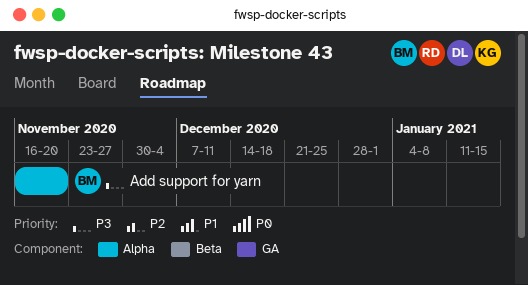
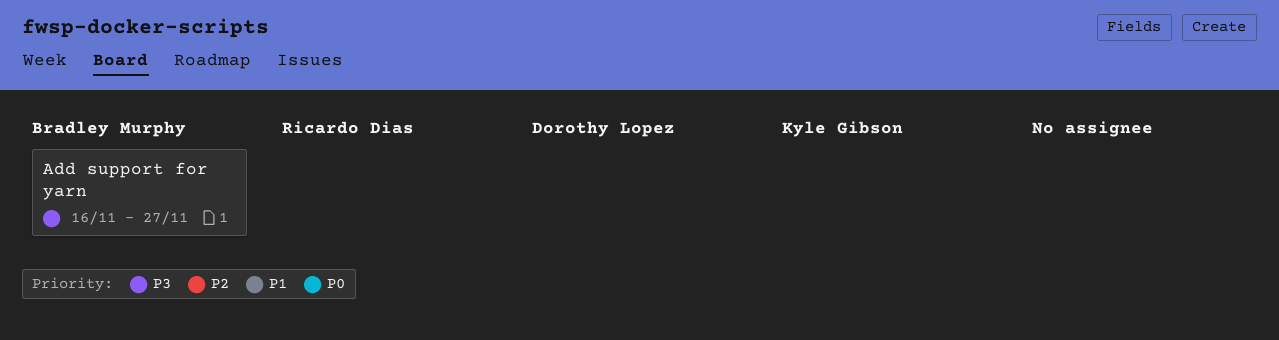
Add support for yarn, due: Nov 20 -> Nov 27

